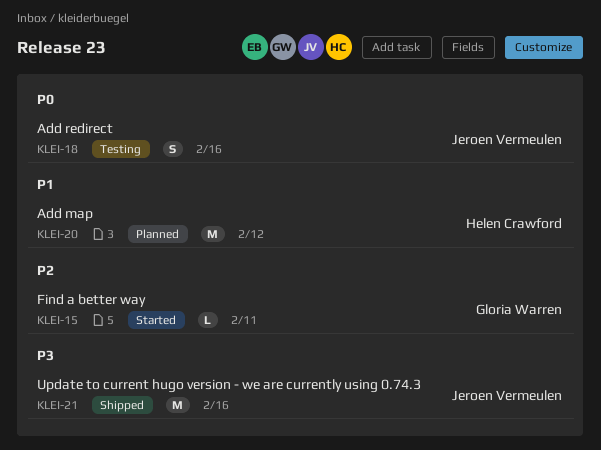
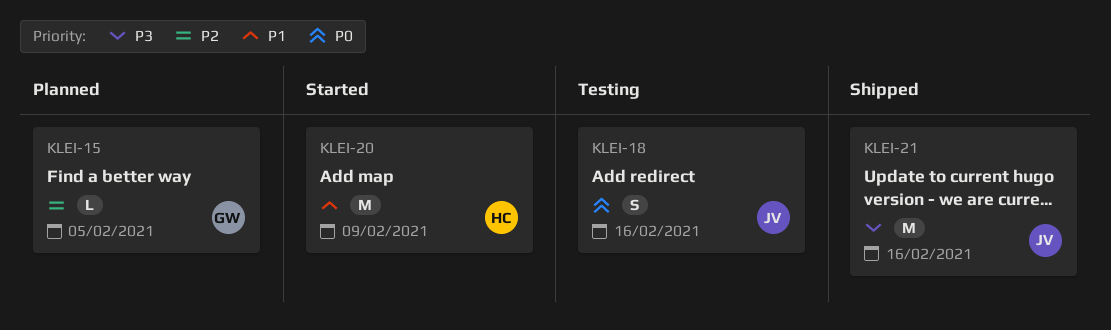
KLEI-15, status: Started -> Planned
KLEI-15, due: Feb 11 -> Feb 5
KLEI-20, status: Planned -> Started
KLEI-20, due: Feb 12 -> Feb 9

